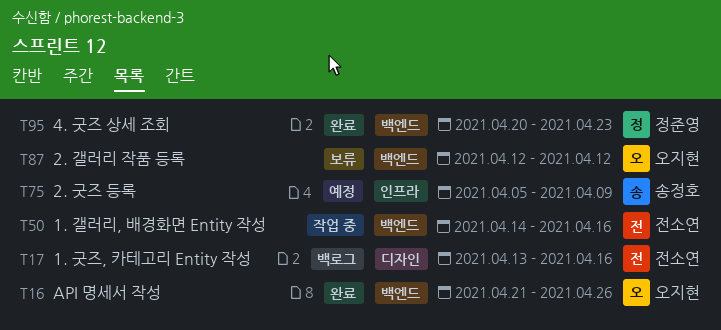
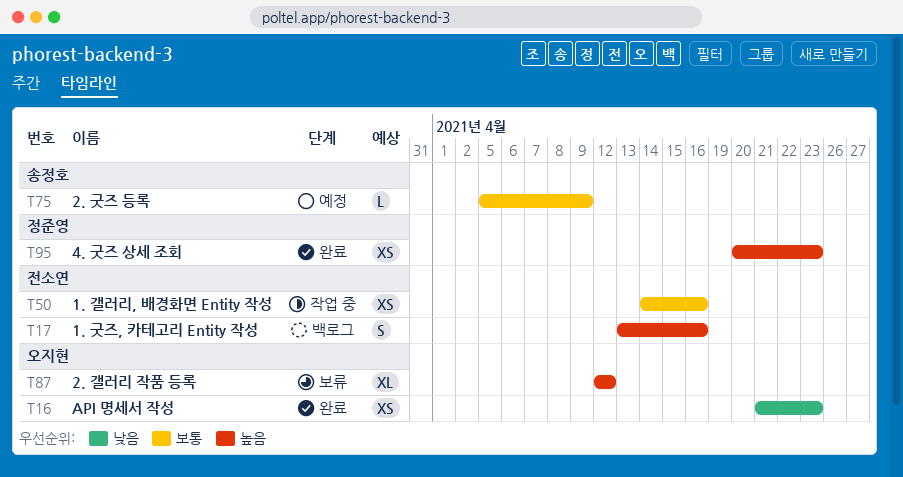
T16, due: Apr 26 -> Apr 23

